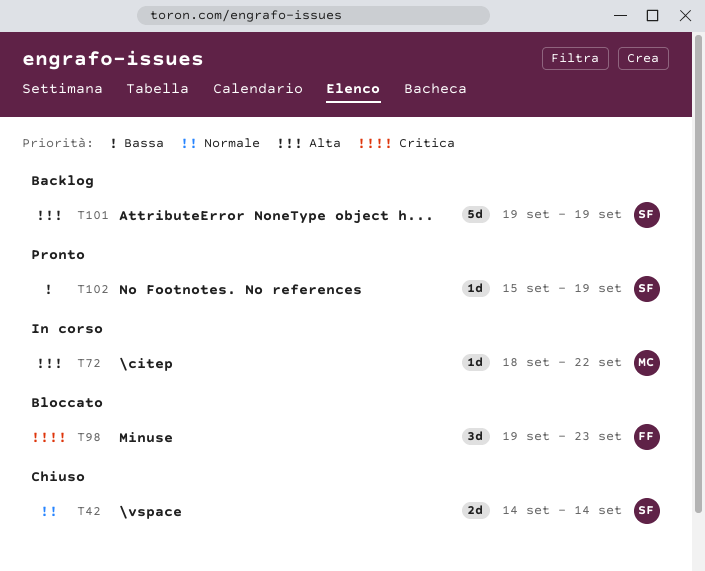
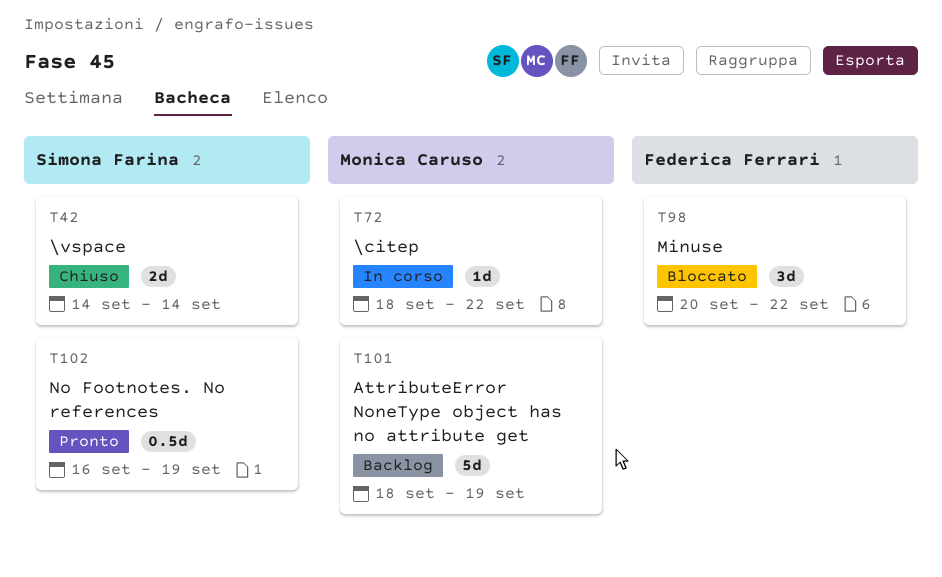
T98, start: Sep 19 -> Sep 20
T98, due: Sep 23 -> Sep 22
T101, owner: Simona Farina -> Monica Caruso
T101, start: Sep 19 -> Sep 18
T102, estimate: 1d -> 0.5d
T102, start: Sep 15 -> Sep 16

